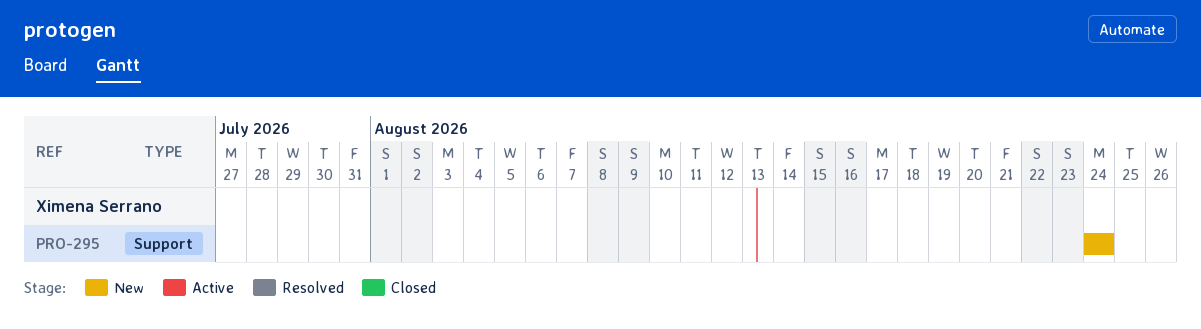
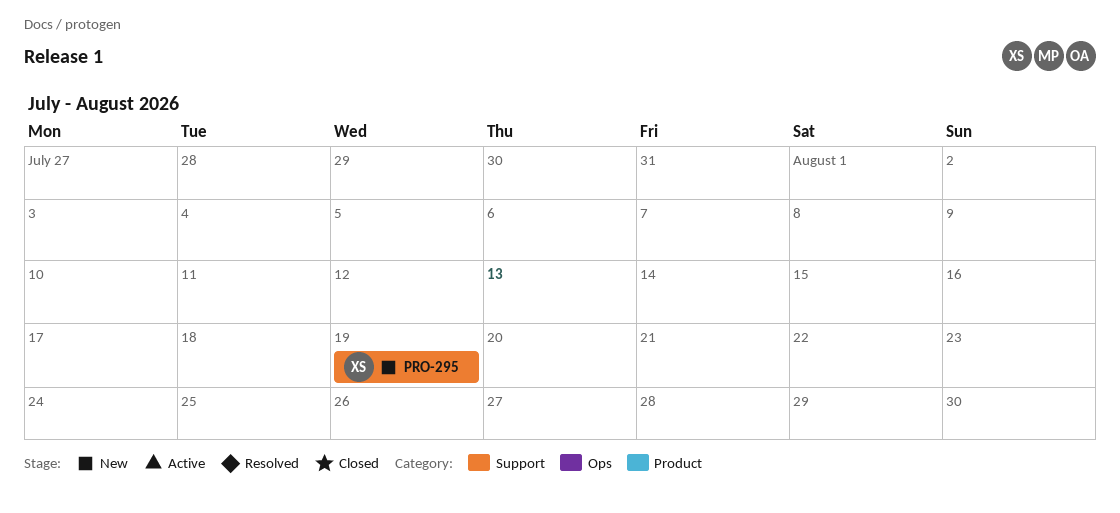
PRO-295, start: Aug 24 -> Aug 19
PRO-295, due: Aug 24 -> Aug 19

